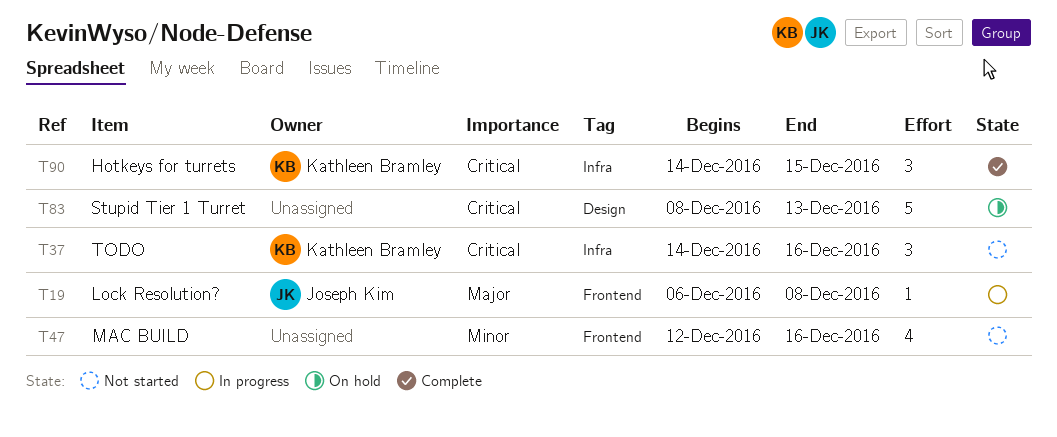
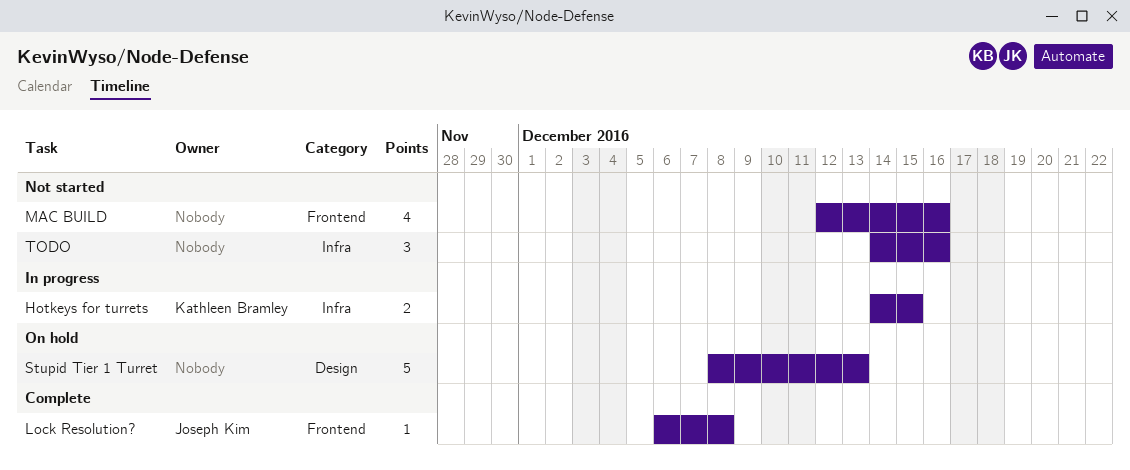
Hotkeys for turrets, status: Complete -> In progress
Hotkeys for turrets, estimate: 3 -> 2
Lock Resolution?, status: In progress -> Complete
TODO, owner: Kathleen Bramley -> none

